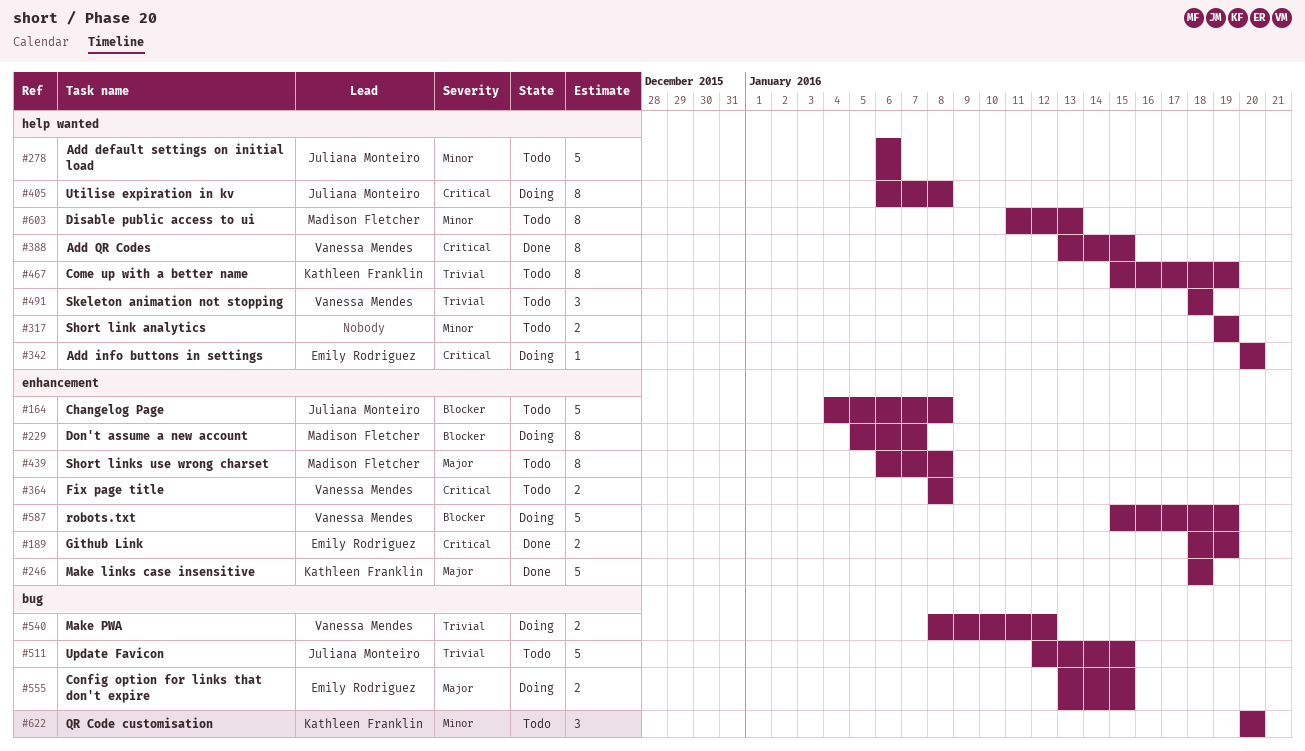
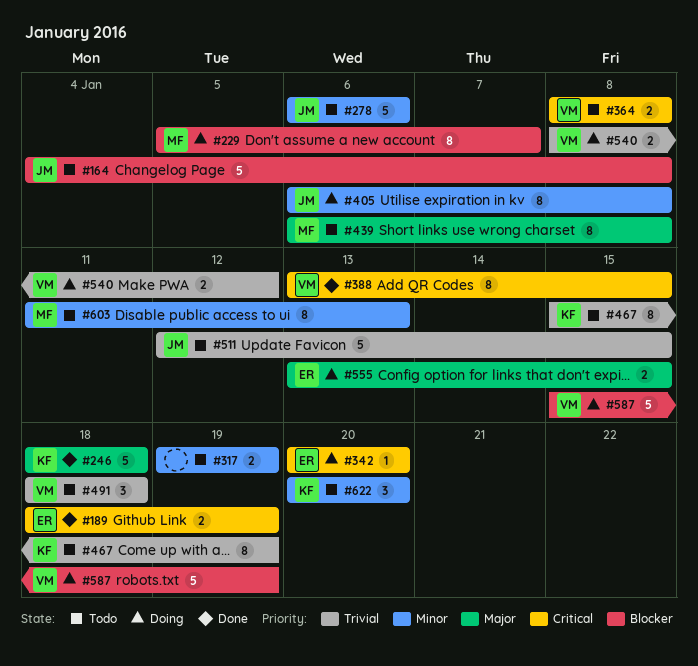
#405, priority: Critical -> Minor

